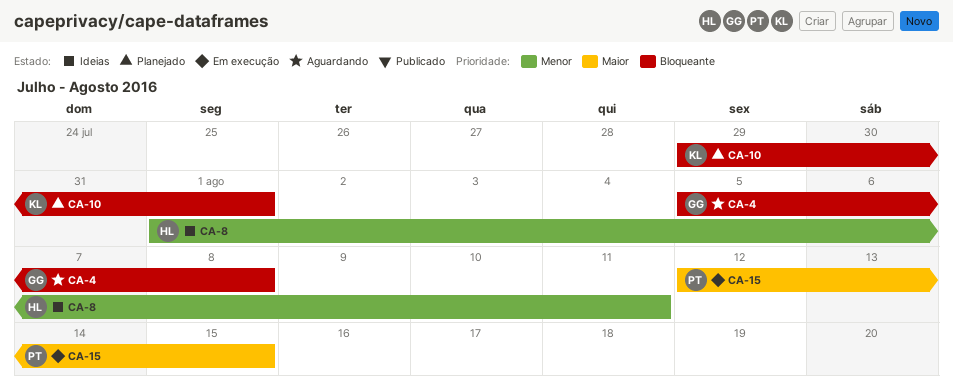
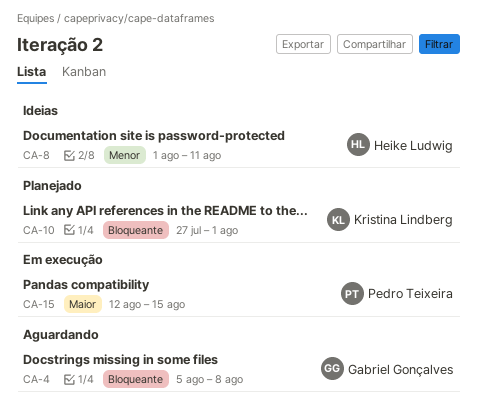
CA-10, start: Jul 29 -> Jul 27

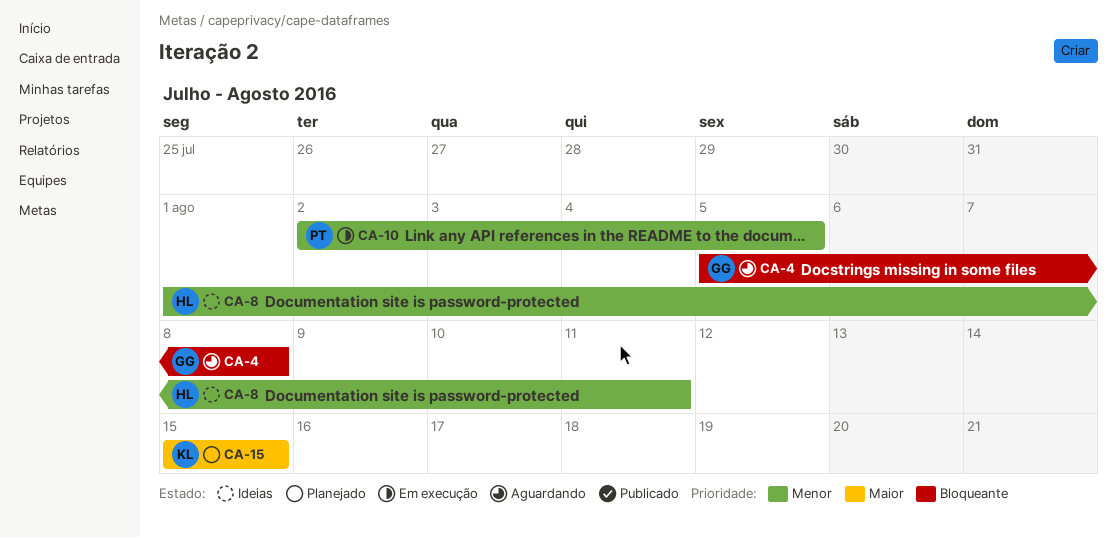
CA-10, status: Planejado -> Em execução
CA-10, owner: Kristina Lindberg -> Pedro Teixeira
CA-10, priority: Bloqueante -> Menor
CA-10, start: Jul 27 -> Aug 2
CA-10, due: Aug 1 -> Aug 5
CA-15, status: Em execução -> Planejado
CA-15, owner: Pedro Teixeira -> Kristina Lindberg
CA-15, start: Aug 12 -> Aug 15

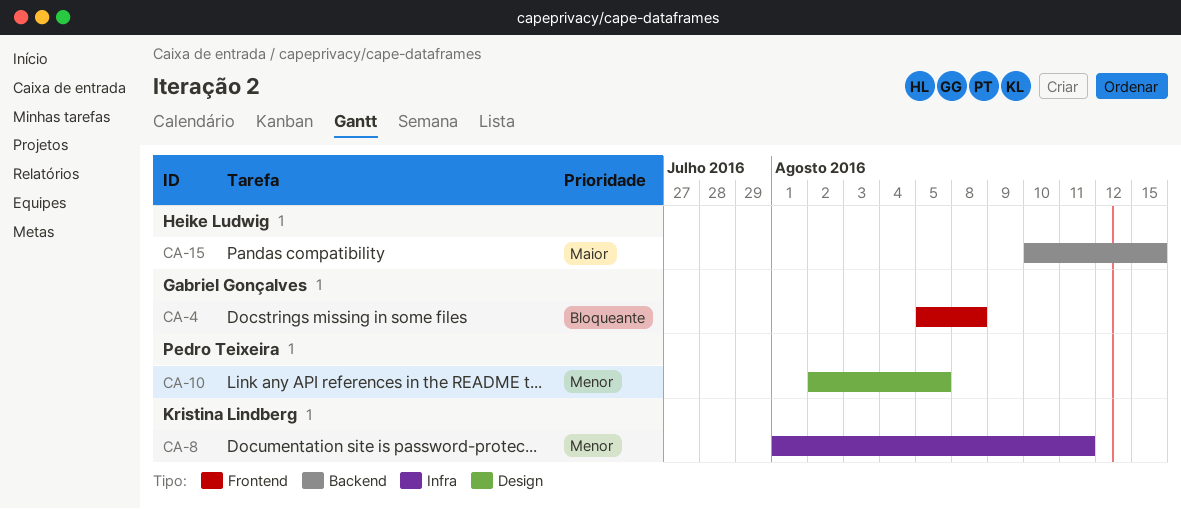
CA-8, owner: Heike Ludwig -> Kristina Lindberg
CA-15, owner: Kristina Lindberg -> Heike Ludwig
CA-15, start: Aug 15 -> Aug 10

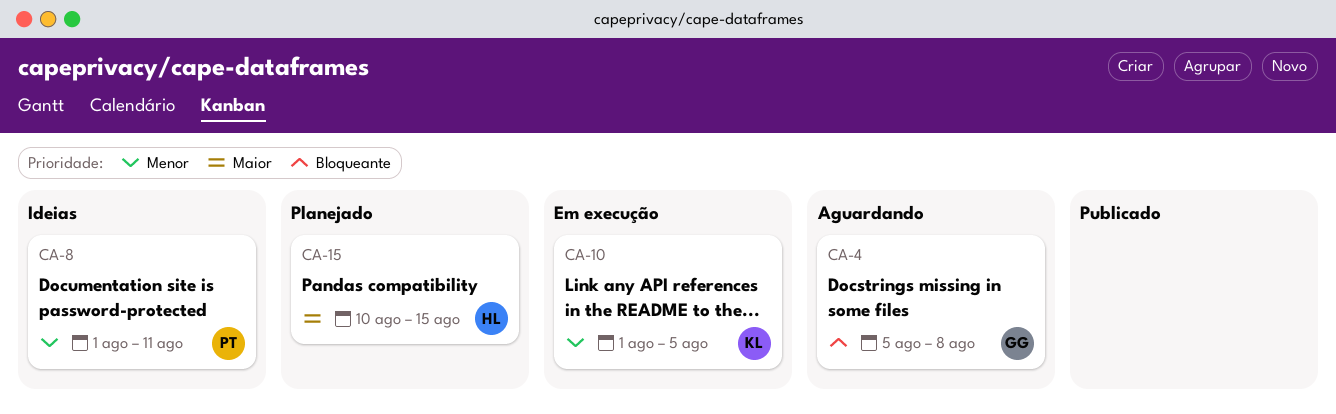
CA-8, owner: Kristina Lindberg -> Pedro Teixeira
CA-10, owner: Pedro Teixeira -> Kristina Lindberg
CA-10, start: Aug 2 -> Aug 1

